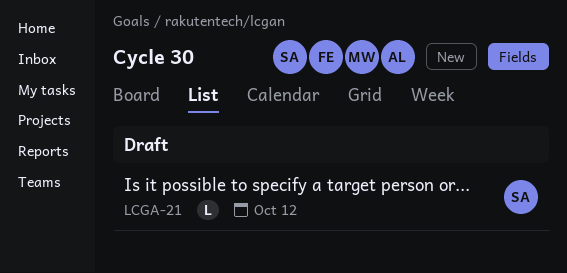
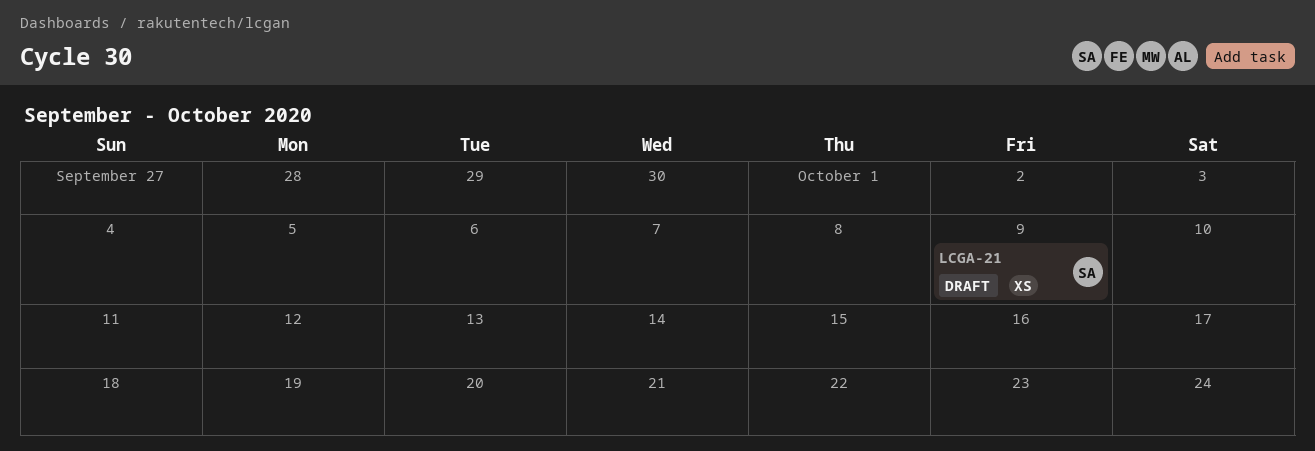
LCGA-21, estimate: L -> XS
LCGA-21, due: Oct 12 -> Oct 9

